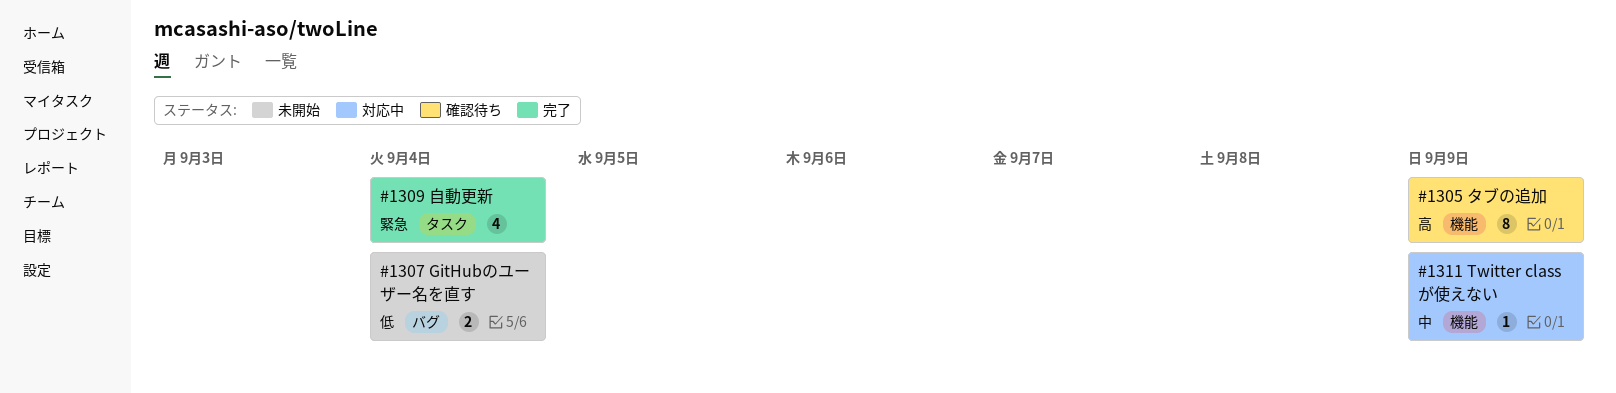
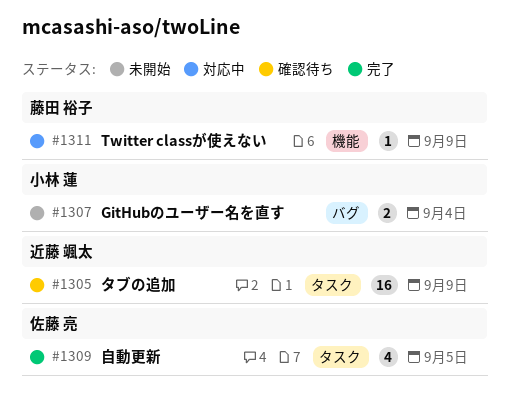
#1305, label: 機能 -> タスク
#1305, estimate: 8 -> 16
#1309, due: Sep 4 -> Sep 5

